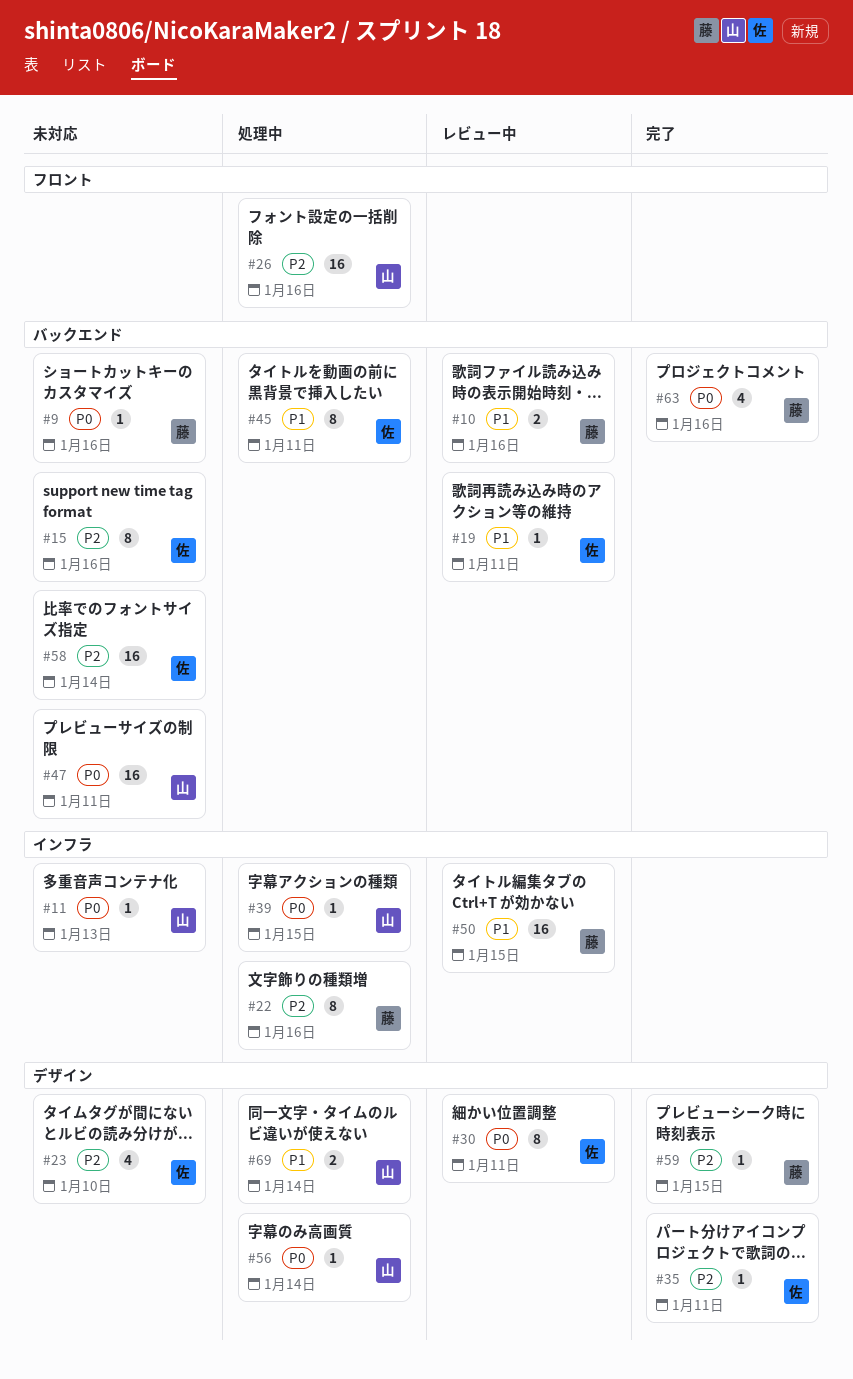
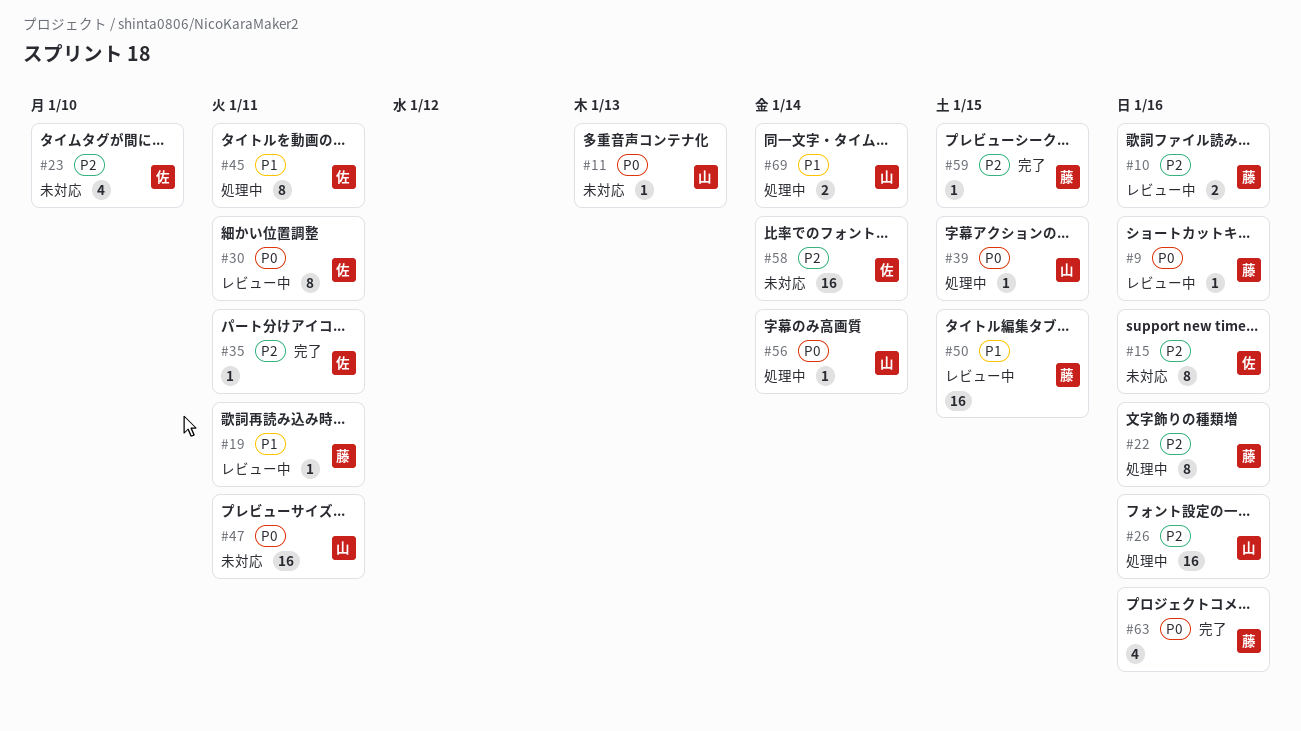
#9, status: 未対応 -> レビュー中
#10, priority: P1 -> P2
#19, owner: 佐 -> 藤

